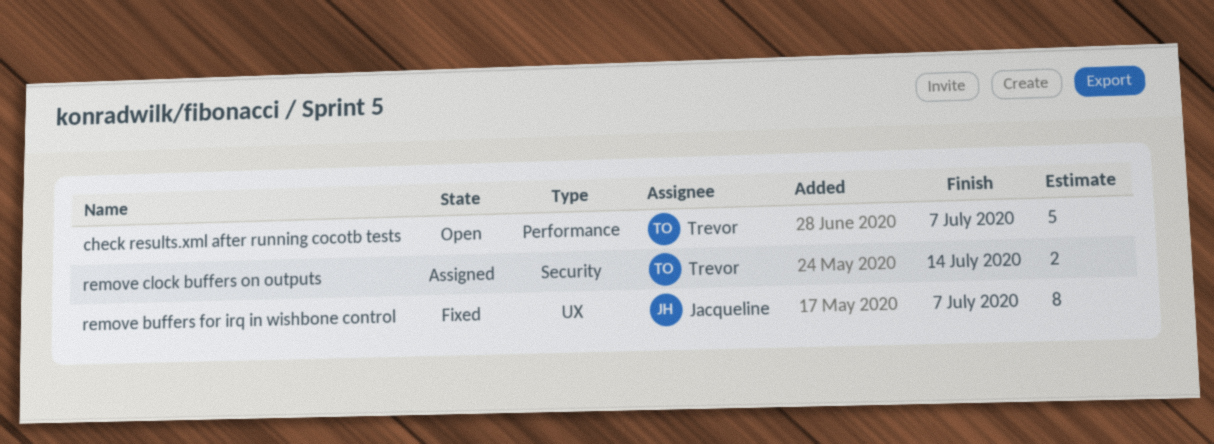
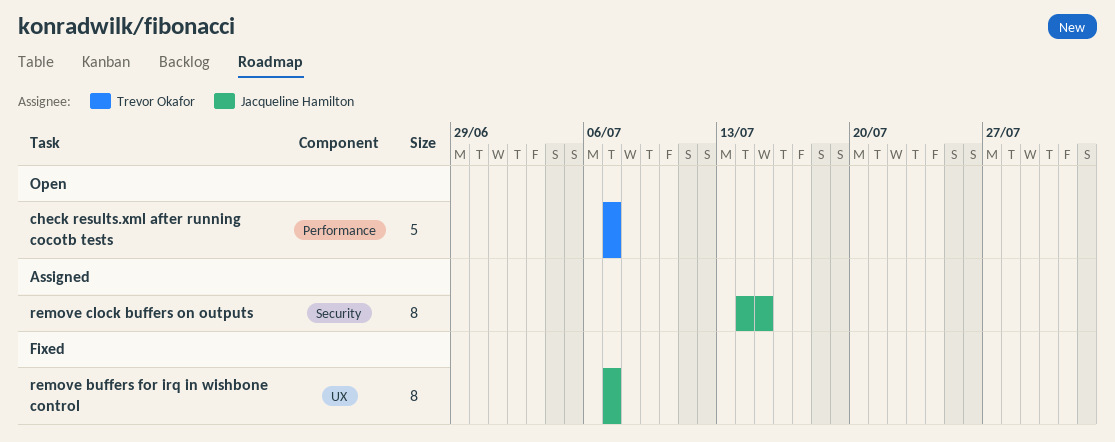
remove clock buffers on outputs, owner: Trevor Okafor -> Jacqueline Hamilton
remove clock buffers on outputs, estimate: 2 -> 8
remove clock buffers on outputs, due: Jul 14 -> Jul 15

